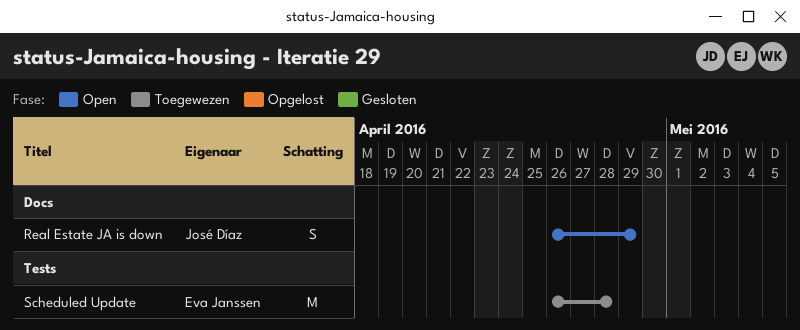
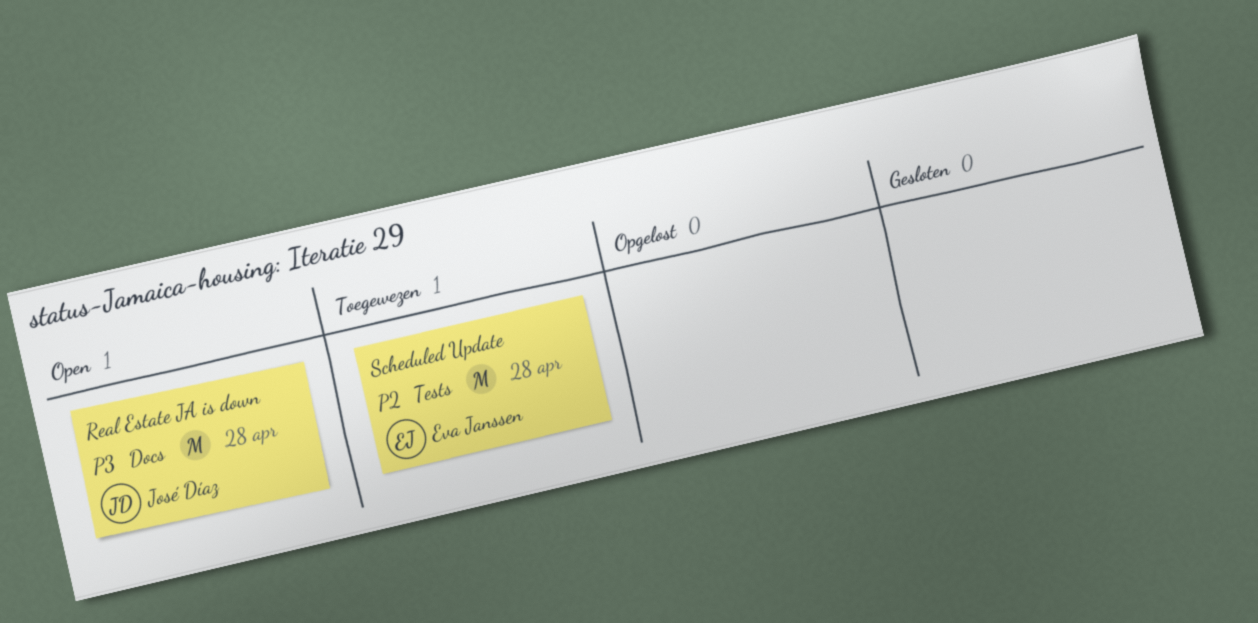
Real Estate JA is down, estimate: S -> M
Real Estate JA is down, due: Apr 29 -> Apr 28

